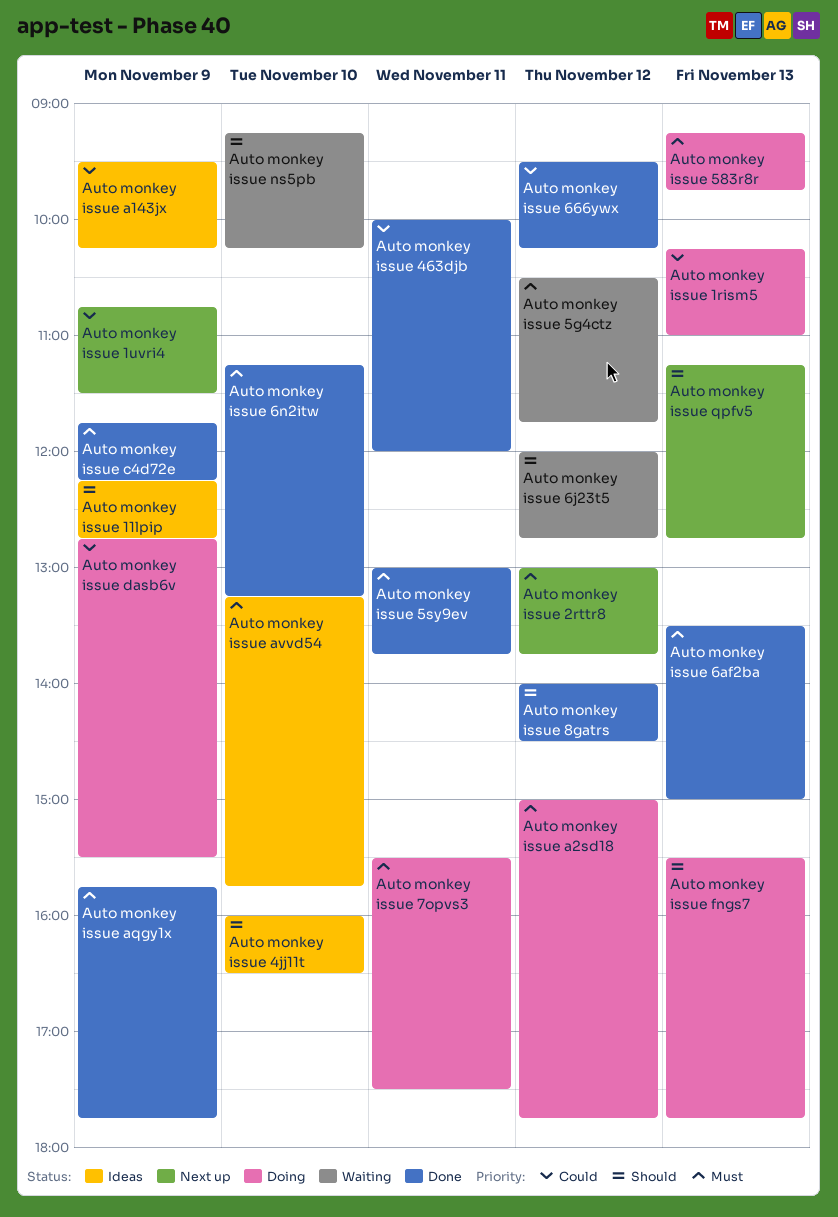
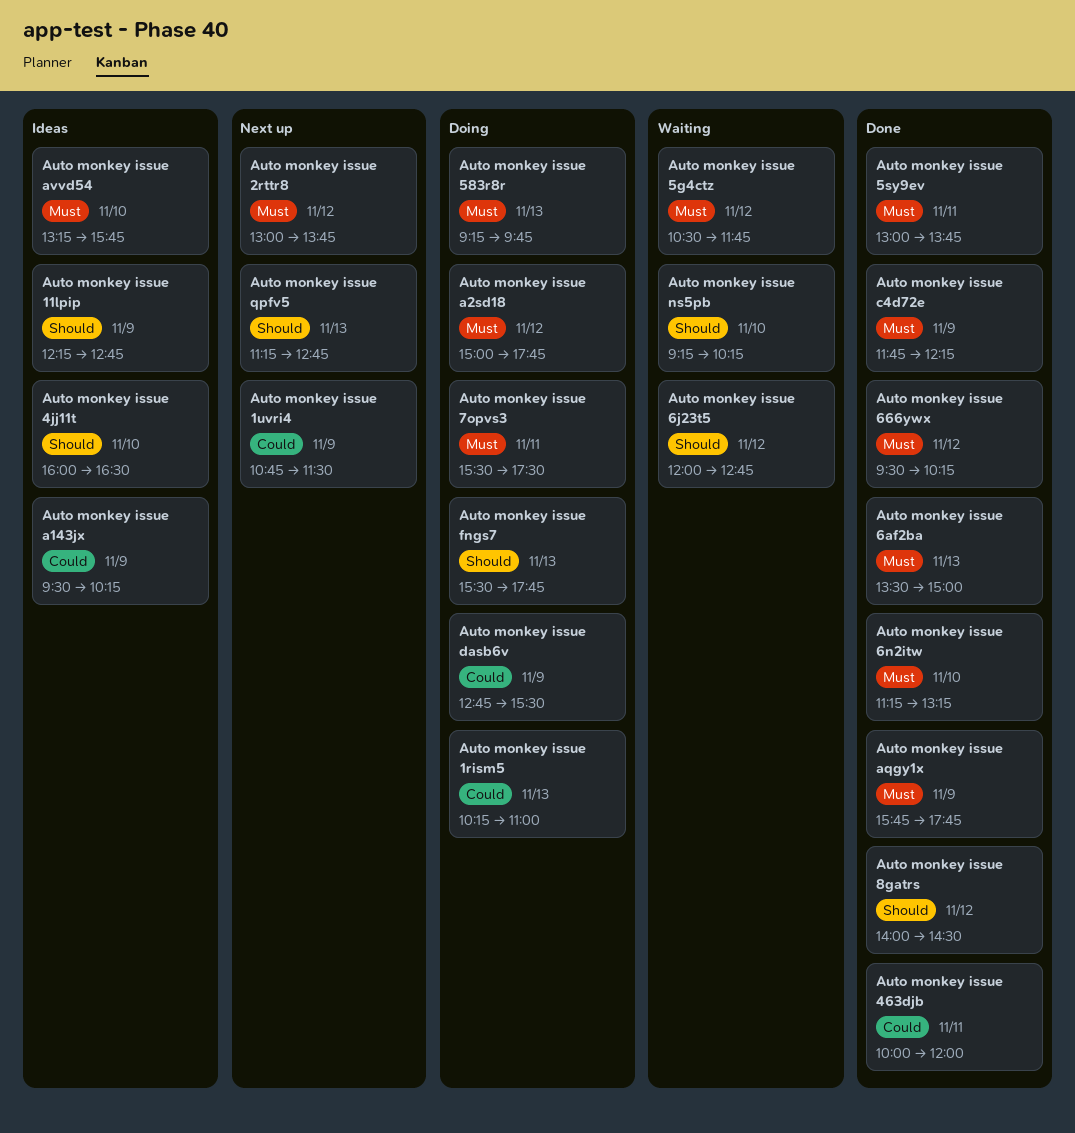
Auto monkey issue 666ywx, priority: Could -> Must

